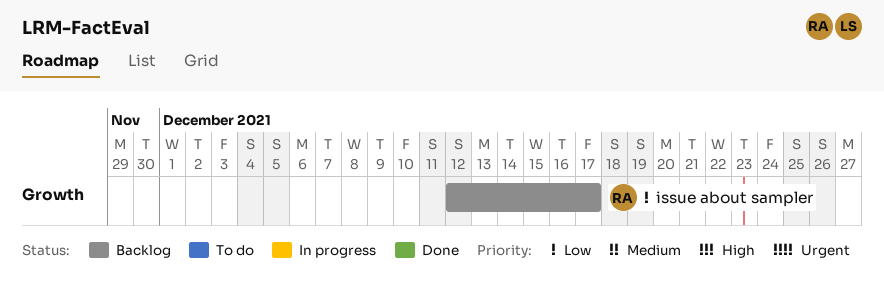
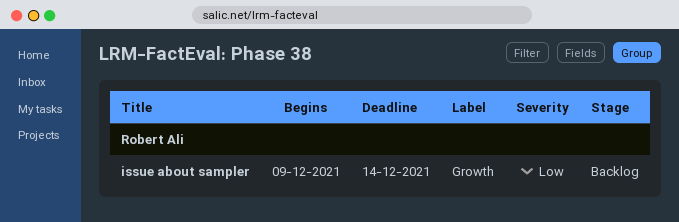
issue about sampler, start: Dec 12 -> Dec 9
issue about sampler, due: Dec 17 -> Dec 14

